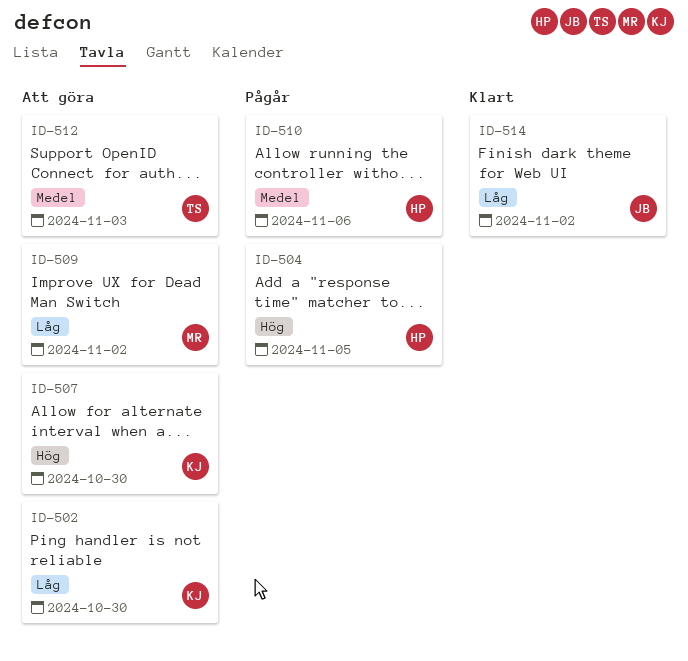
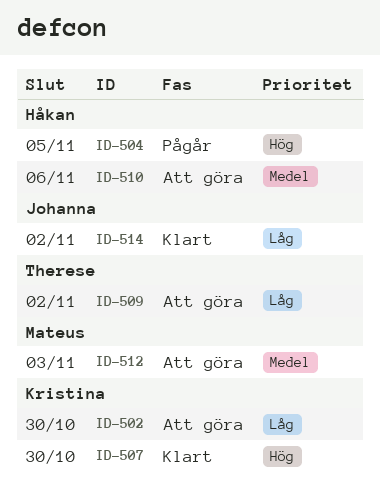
ID-507, status: Att göra -> Klart
ID-509, owner: Mateus -> Therese
ID-510, status: Pågår -> Att göra
ID-512, owner: Therese -> Mateus

